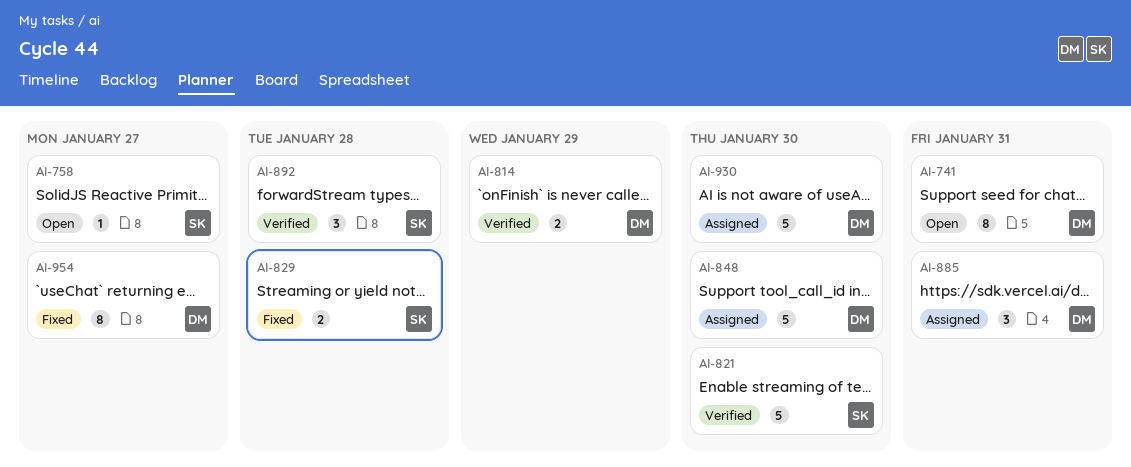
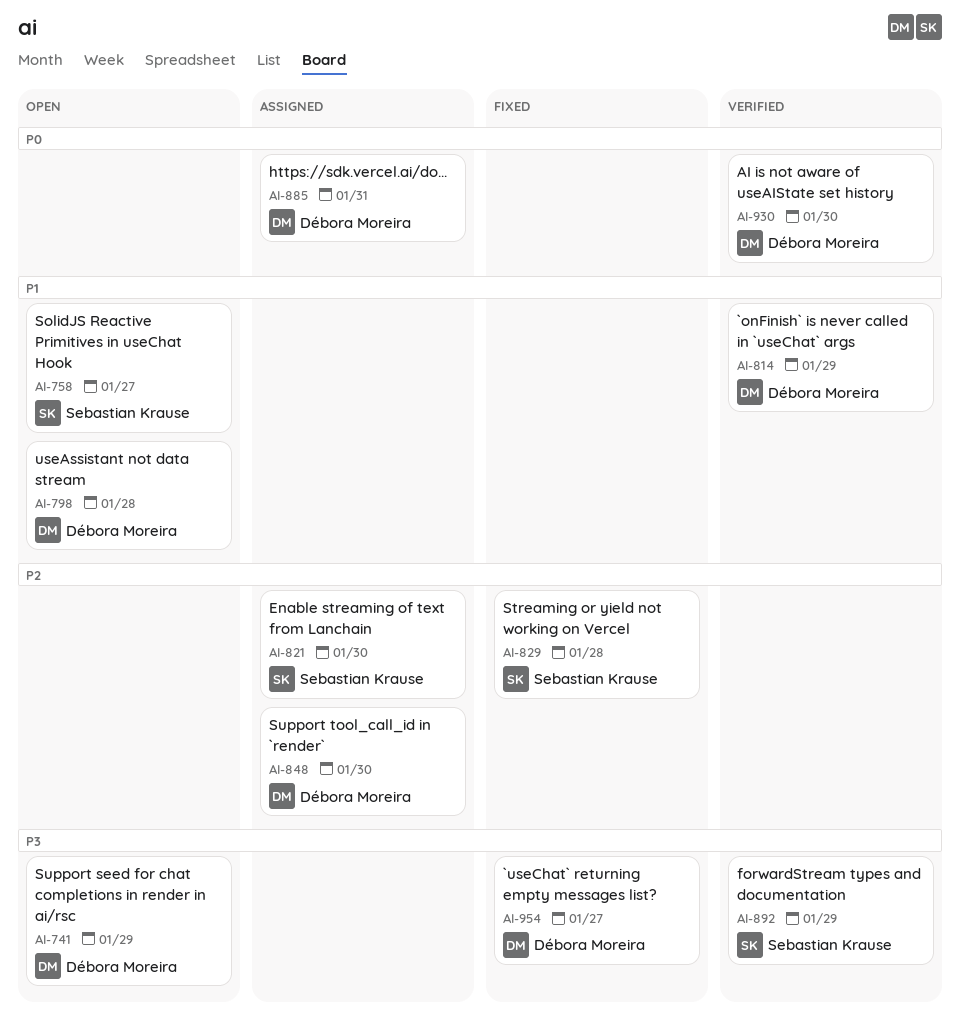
AI-741, due: Jan 31 -> Jan 29
AI-798: none -> present
AI-821, status: Verified -> Assigned
AI-892, due: Jan 28 -> Jan 29
AI-930, status: Assigned -> Verified

